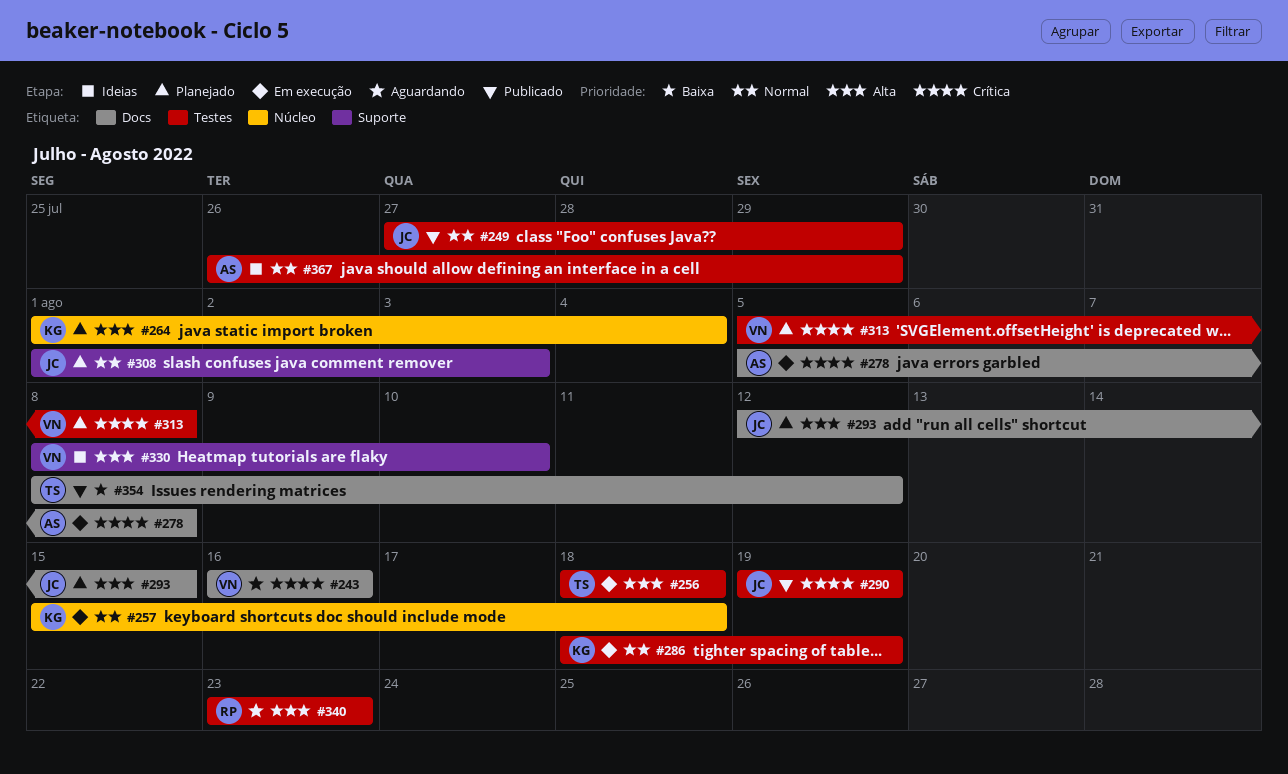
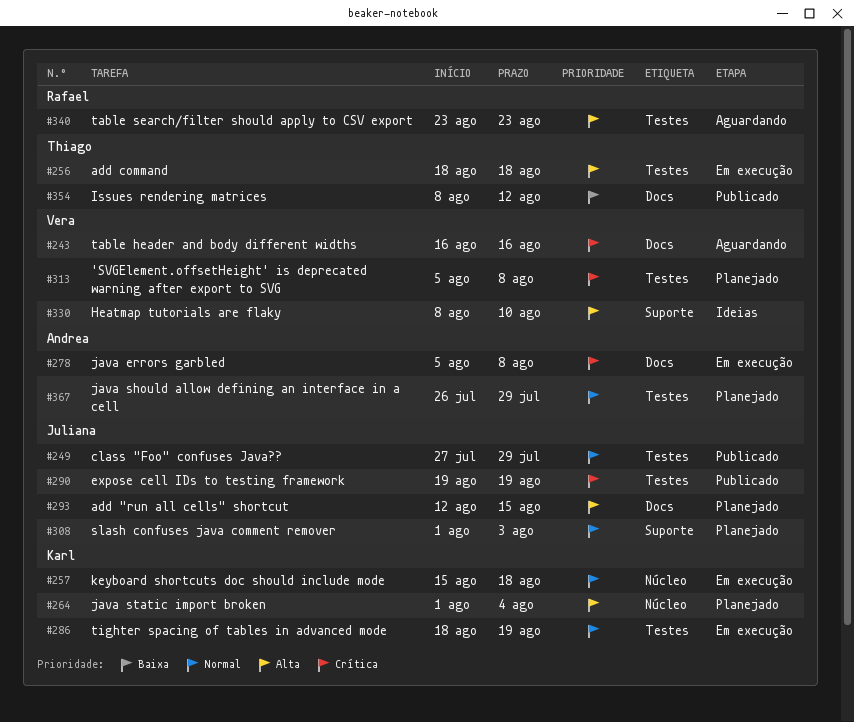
#367, status: Ideias -> Planejado

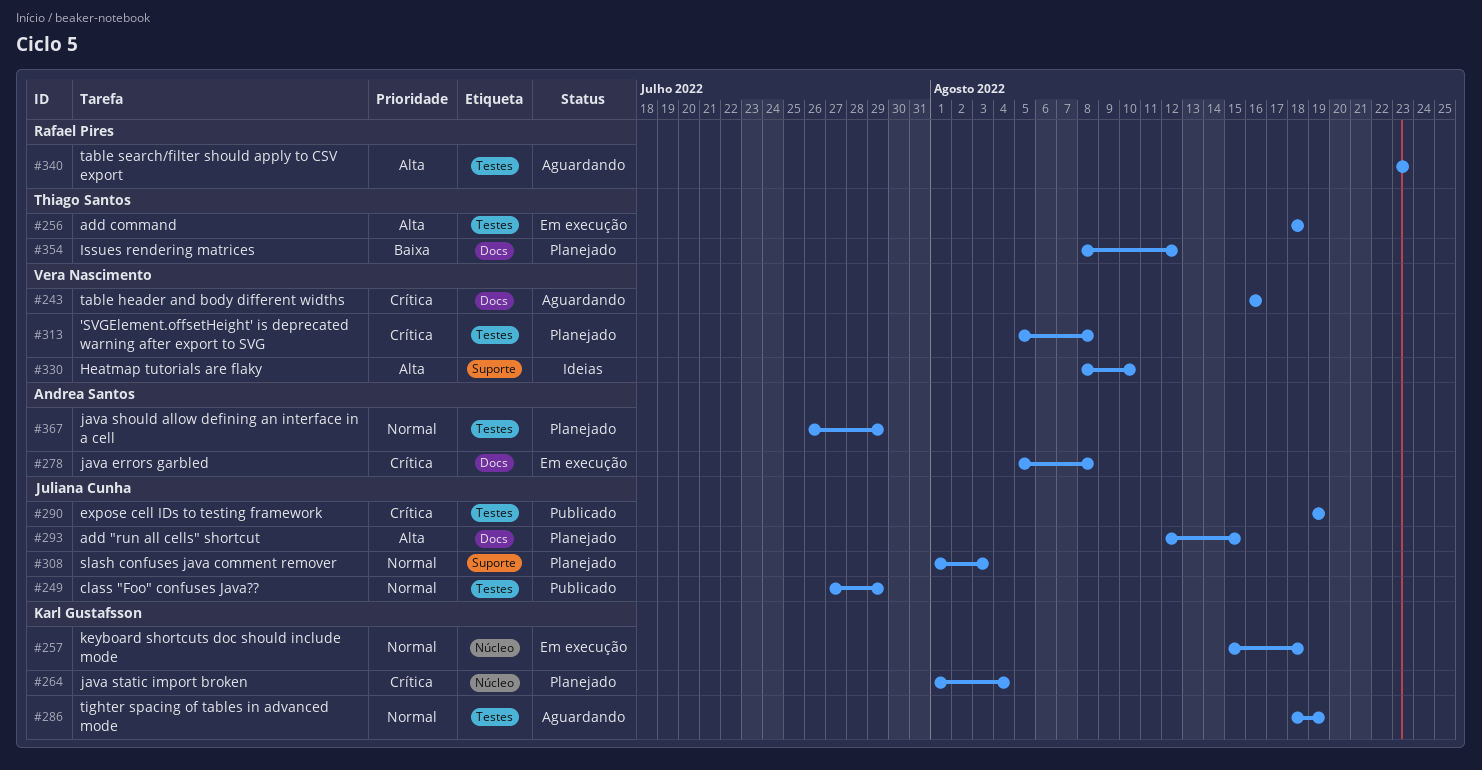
#264, priority: Alta -> Crítica
#286, status: Em execução -> Aguardando
#354, status: Publicado -> Planejado

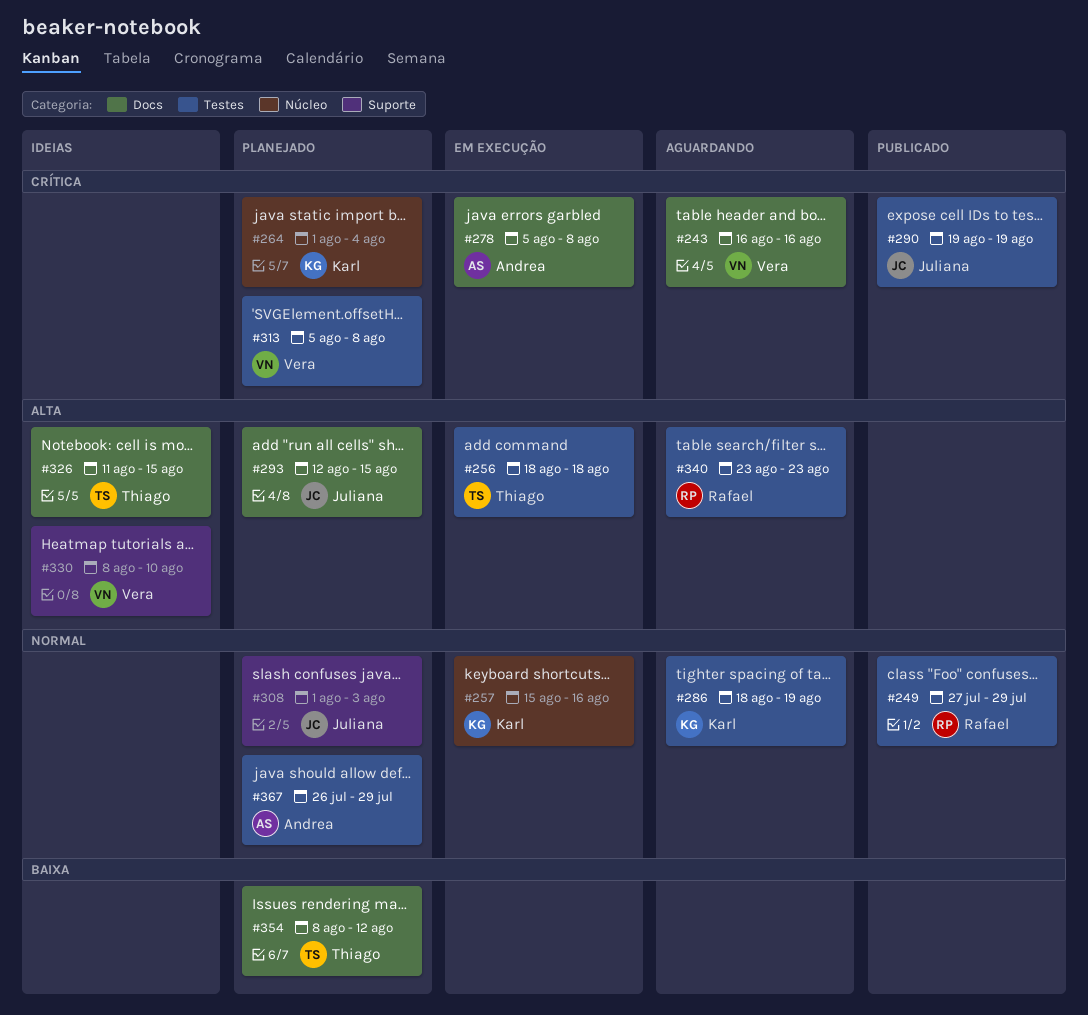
#249, owner: Juliana Cunha -> Rafael Pires
#257, due: Aug 18 -> Aug 16
#326: none -> present

